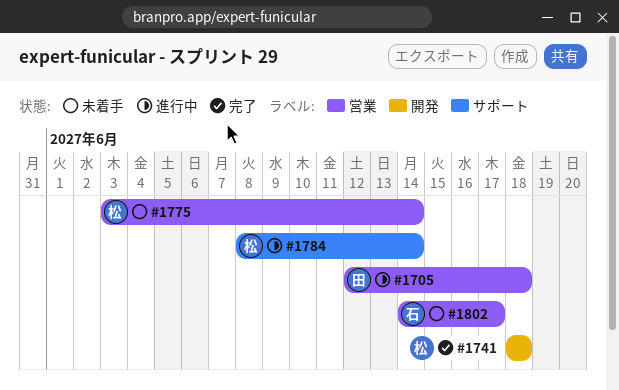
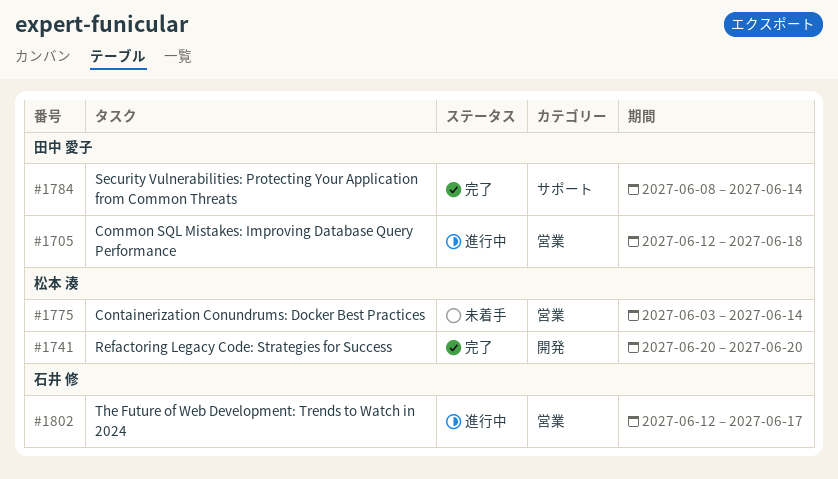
#1741, start: Jun 18 -> Jun 20
#1741, due: Jun 18 -> Jun 20
#1784, status: 進行中 -> 完了
#1784, owner: 松本 湊 -> 田中 愛子
#1802, status: 未着手 -> 進行中
#1802, start: Jun 14 -> Jun 12

